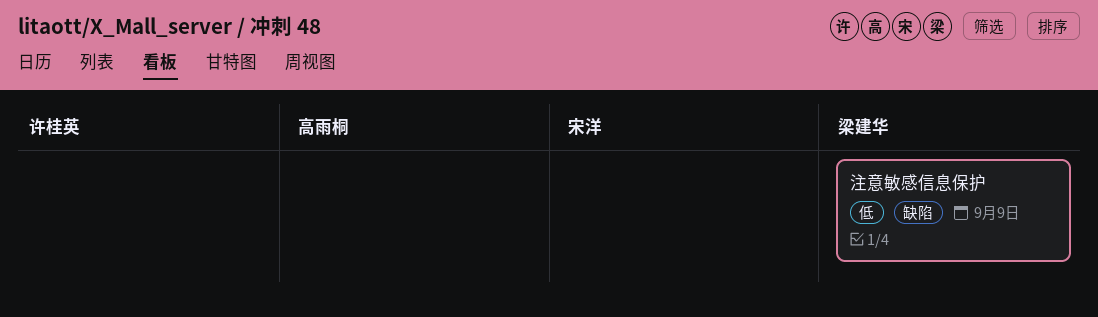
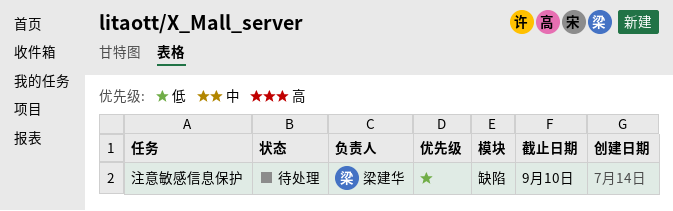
注意敏感信息保护, due: Sep 9 -> Sep 10

